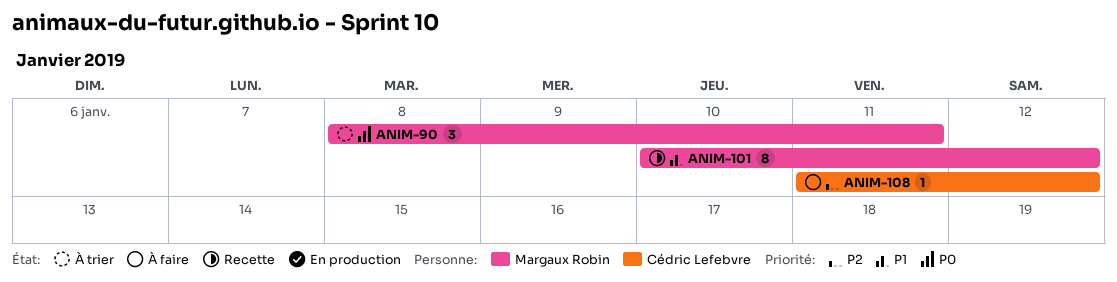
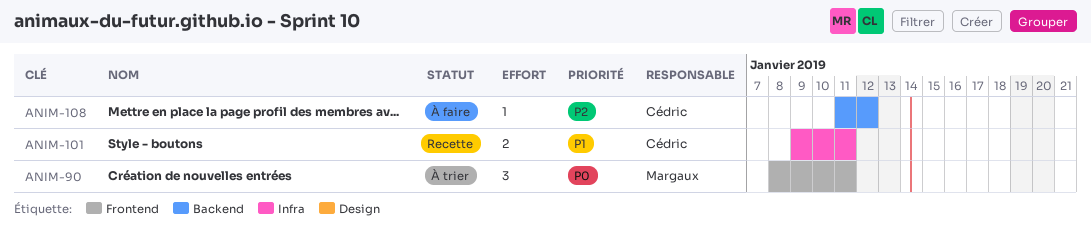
ANIM-101, owner: Margaux Robin -> Cédric Lefebvre
ANIM-101, estimate: 8 -> 2
ANIM-101, start: Jan 10 -> Jan 9
ANIM-101, due: Jan 12 -> Jan 11

